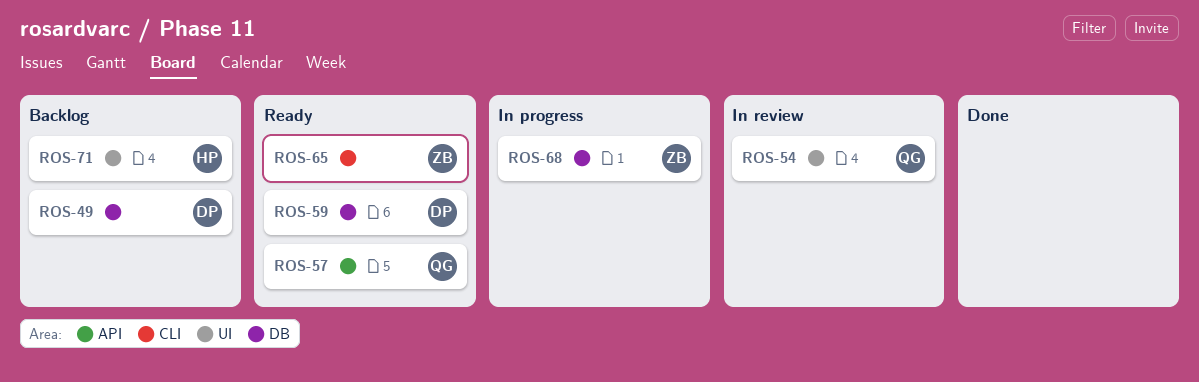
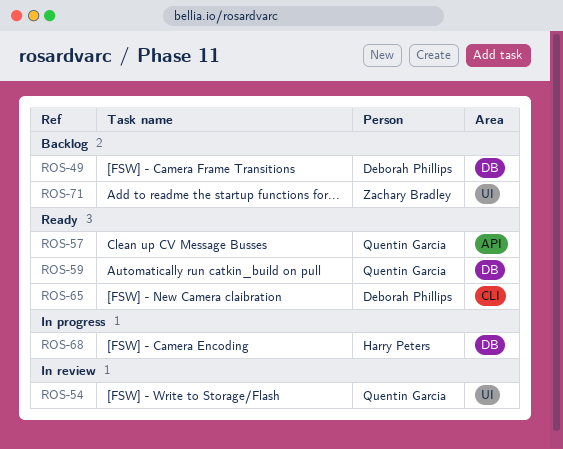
ROS-59, owner: Deborah Phillips -> Quentin Garcia
ROS-65, owner: Zachary Bradley -> Deborah Phillips
ROS-68, owner: Zachary Bradley -> Harry Peters
ROS-71, owner: Harry Peters -> Zachary Bradley

